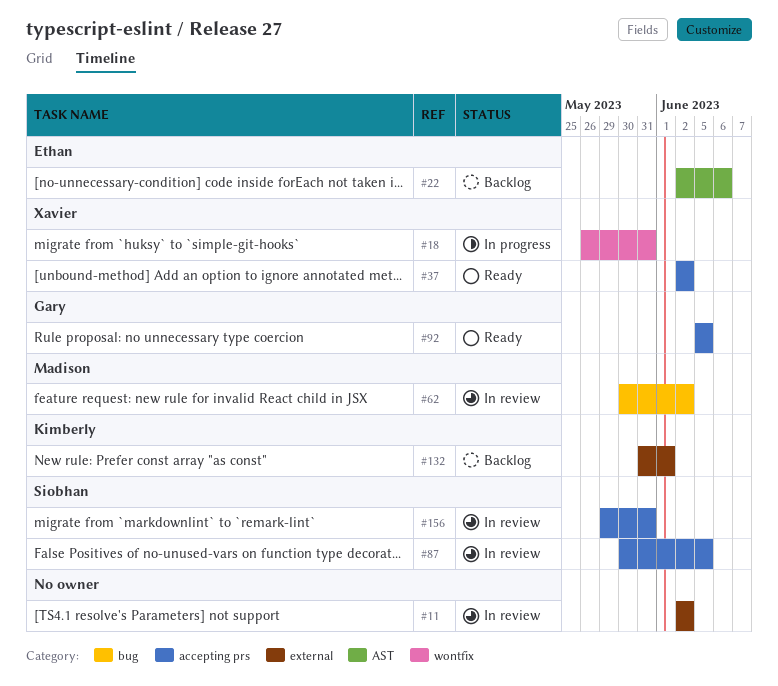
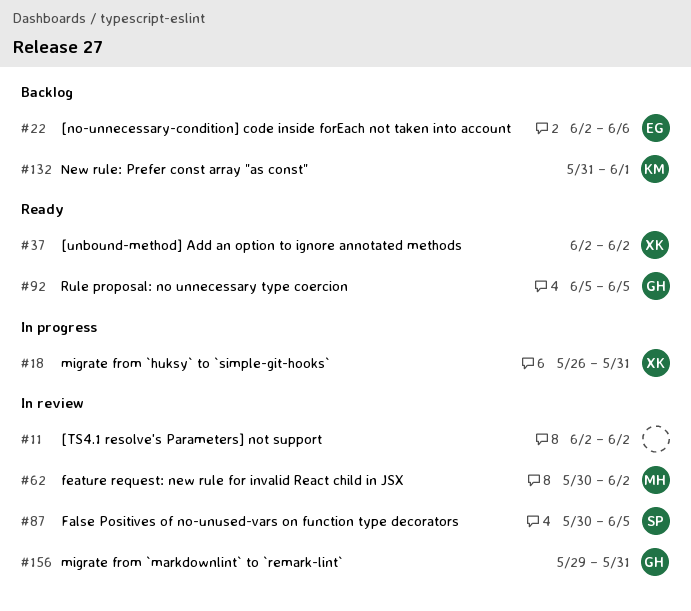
#156, owner: Siobhan -> Gary

